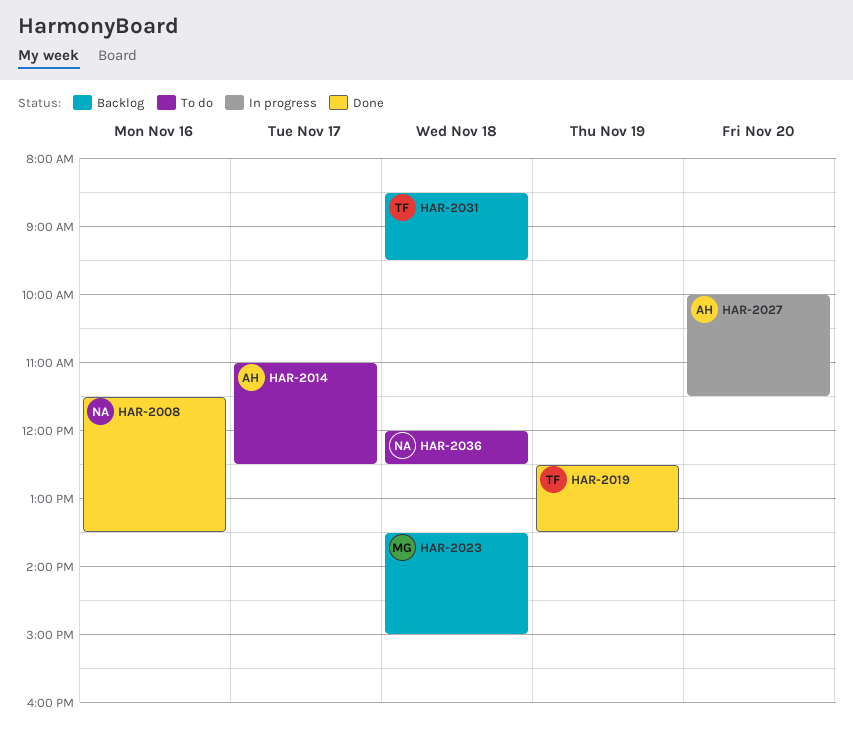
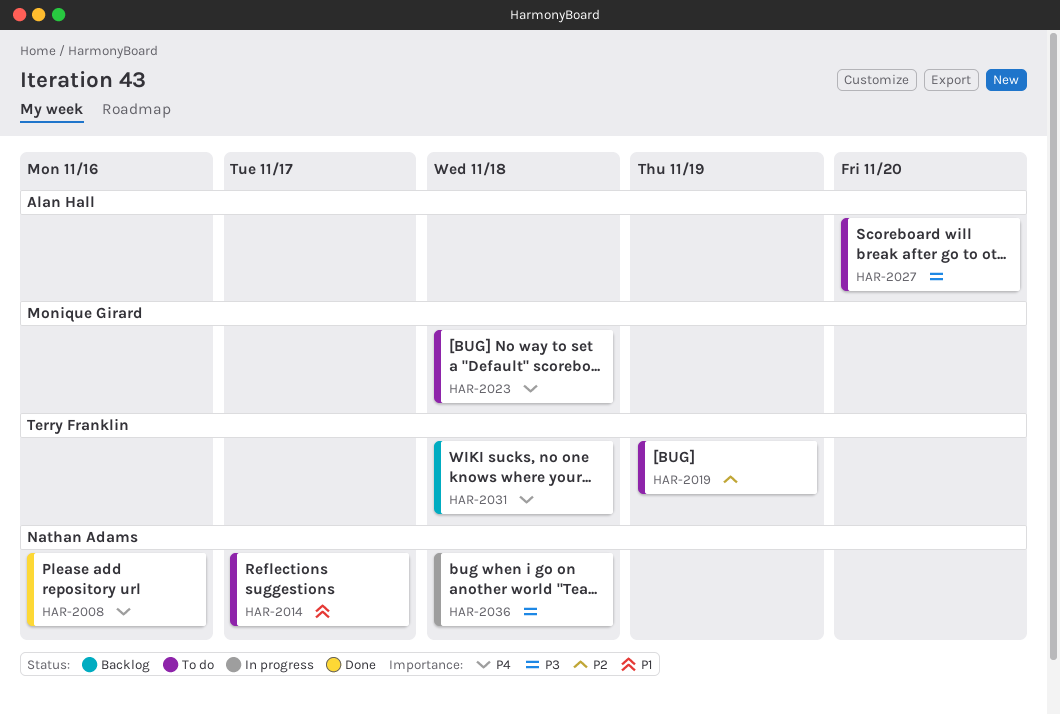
HAR-2014, owner: Alan Hall -> Nathan Adams
HAR-2019, status: Done -> To do
HAR-2023, status: Backlog -> To do
HAR-2027, status: In progress -> To do
HAR-2036, status: To do -> In progress

